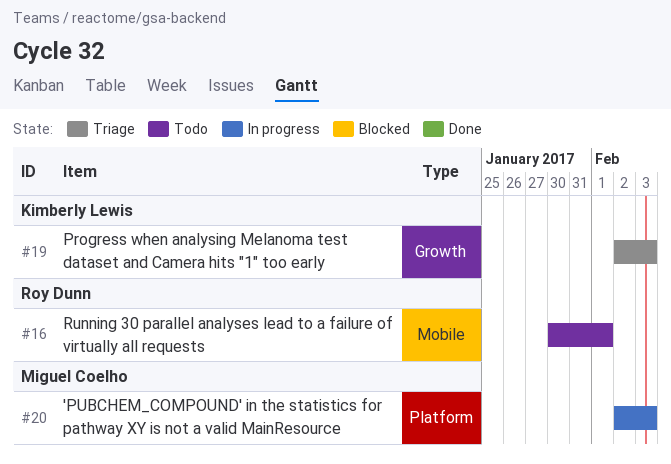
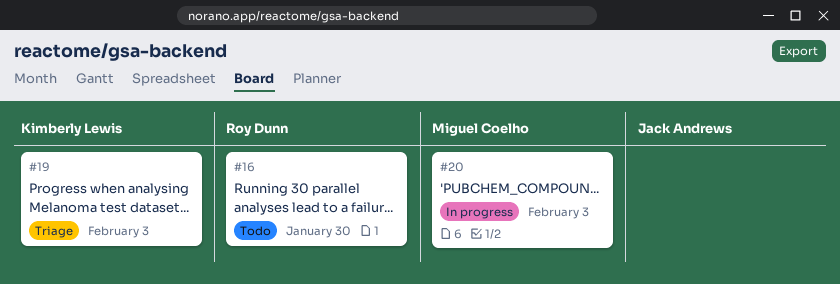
#16, due: Feb 1 -> Jan 30

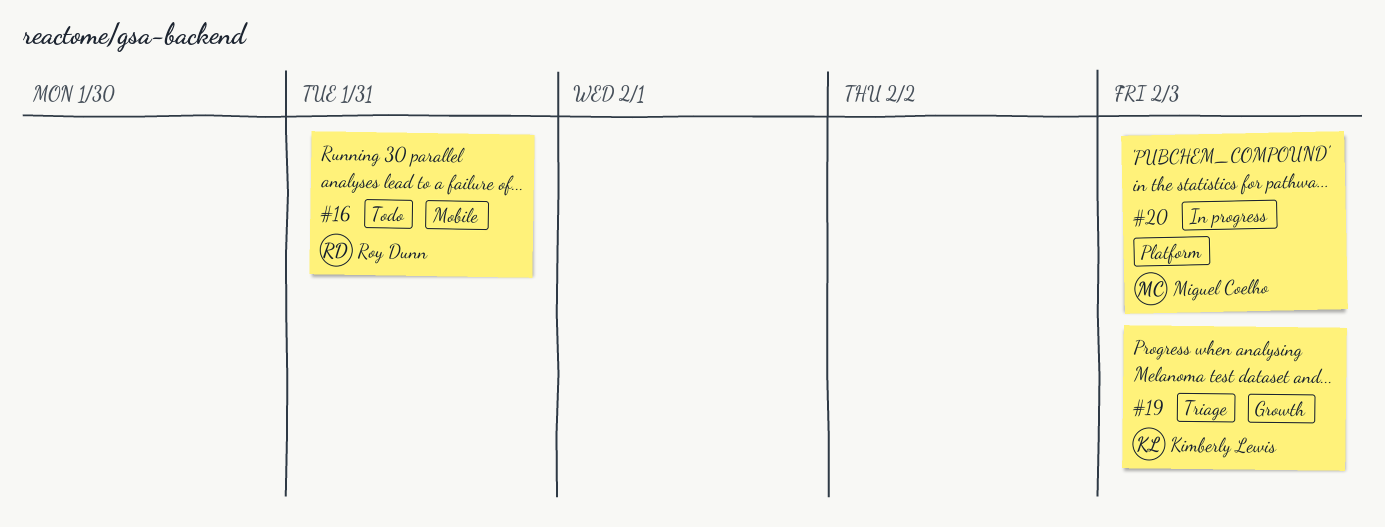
#16, due: Jan 30 -> Jan 31

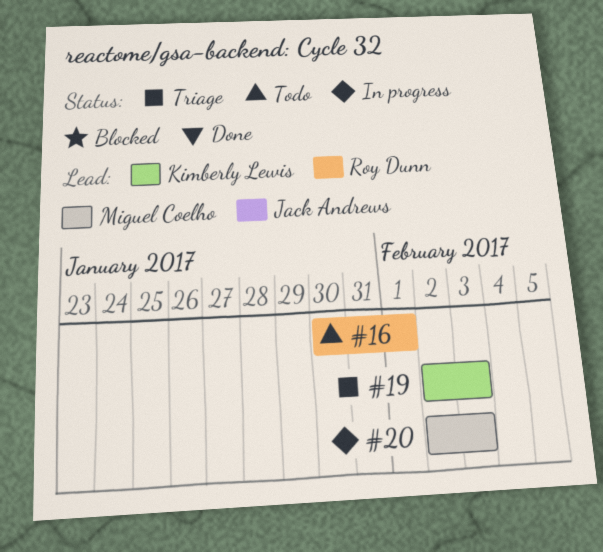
#16, due: Jan 31 -> Feb 1

